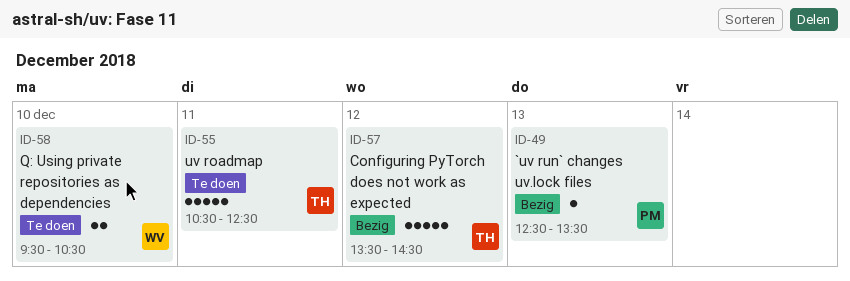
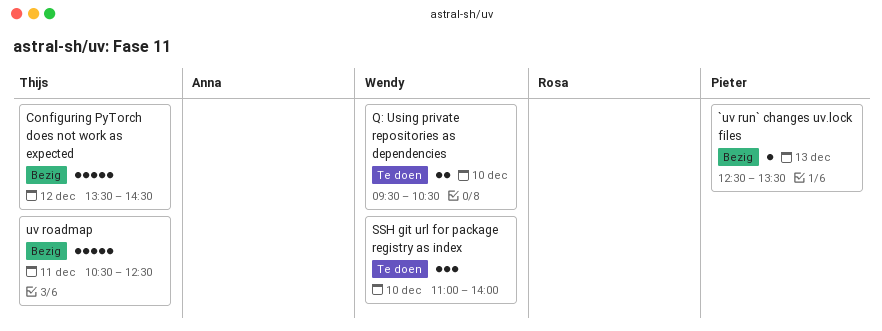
SSH git url for package registry as index: none -> present
uv roadmap, status: Te doen -> Bezig

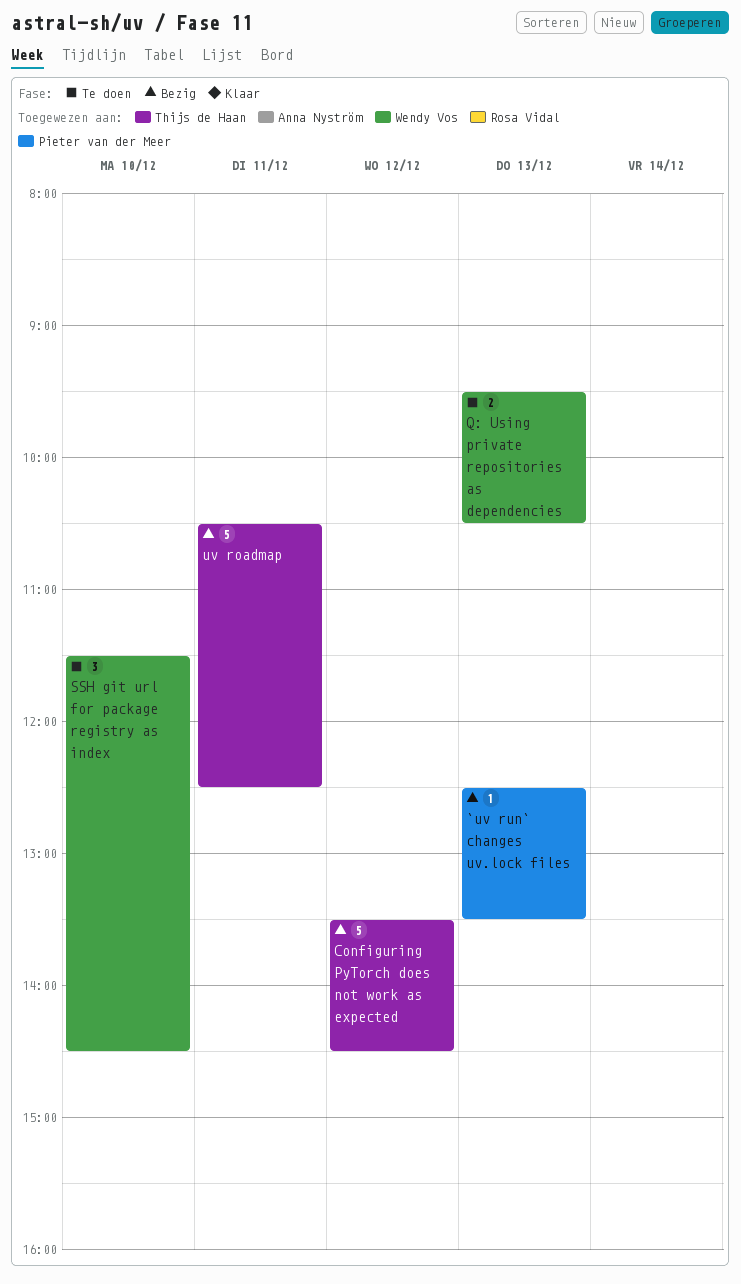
Q: Using private repositories as dependencies, day: Dec 10 -> Dec 13
SSH git url for package registry as index, begins: 11:00 -> 11:30
SSH git url for package registry as index, ends: 14:00 -> 14:30

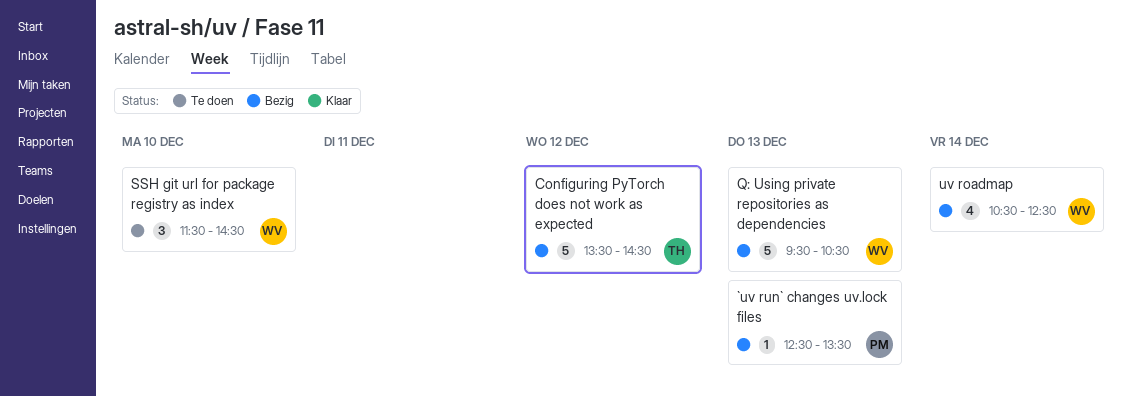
Q: Using private repositories as dependencies, status: Te doen -> Bezig
Q: Using private repositories as dependencies, estimate: 2 -> 5
uv roadmap, owner: Thijs de Haan -> Wendy Vos
uv roadmap, estimate: 5 -> 4
uv roadmap, day: Dec 11 -> Dec 14

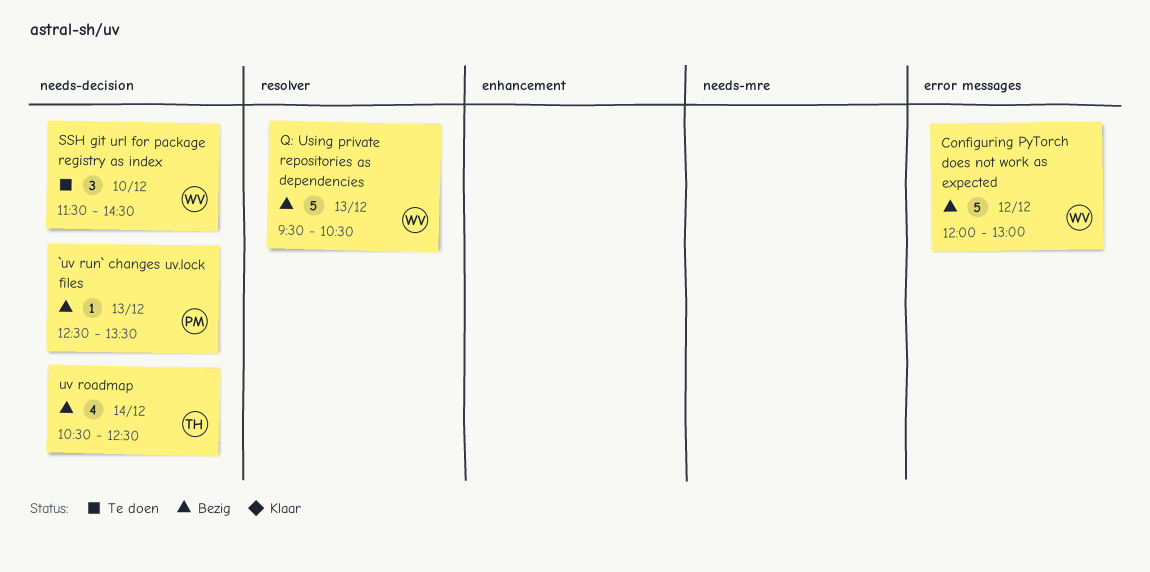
Configuring PyTorch does not work as expected, owner: TH -> WV
Configuring PyTorch does not work as expected, begins: 13:30 -> 12:00
Configuring PyTorch does not work as expected, ends: 14:30 -> 13:00
uv roadmap, owner: WV -> TH

